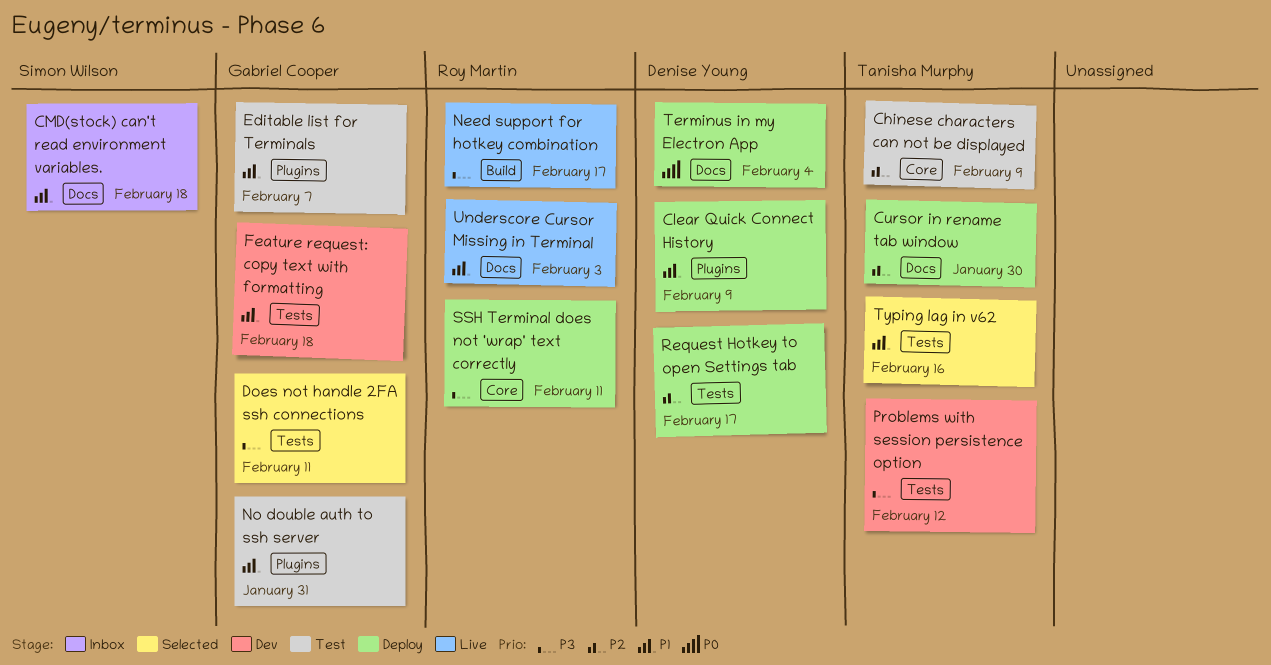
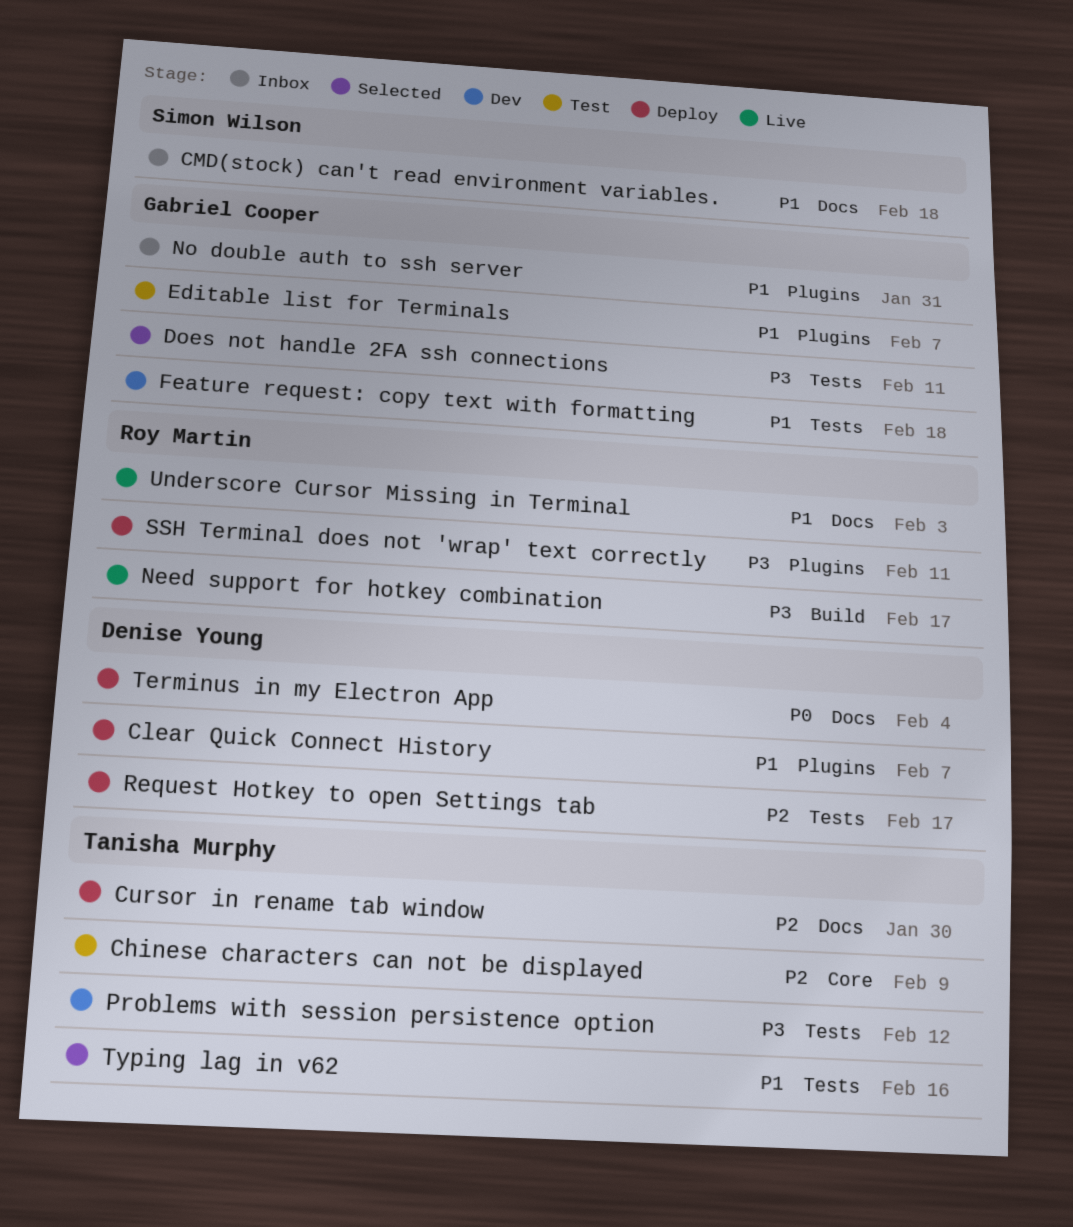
Clear Quick Connect History, due: Feb 9 -> Feb 7
No double auth to ssh server, status: Test -> Inbox
SSH Terminal does not 'wrap' text correctly, label: Core -> Plugins

